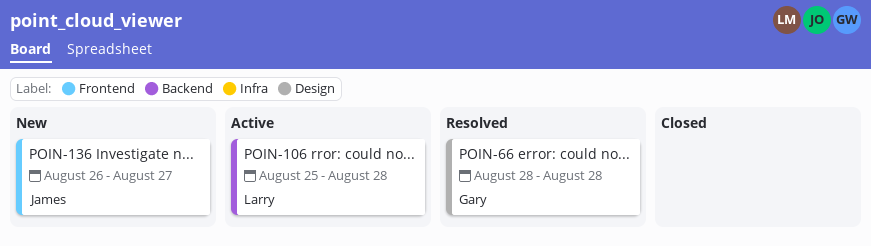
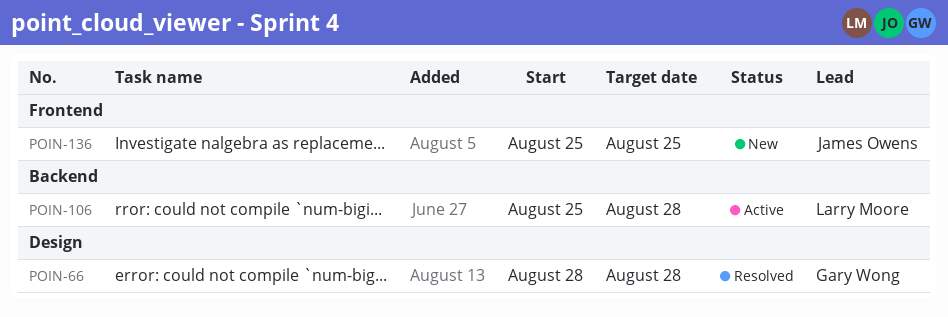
POIN-136, start: Aug 26 -> Aug 25
POIN-136, due: Aug 27 -> Aug 25

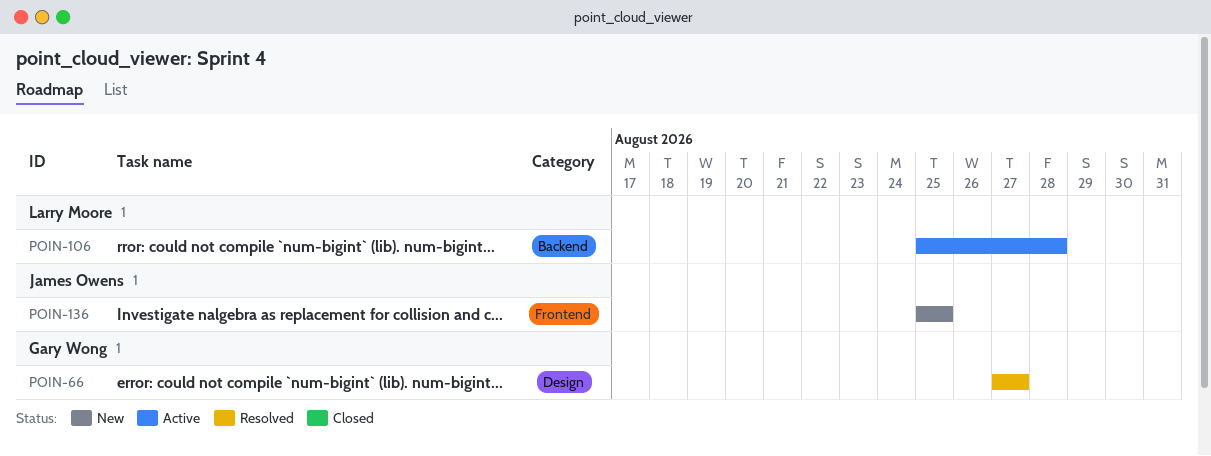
POIN-66, start: Aug 28 -> Aug 27
POIN-66, due: Aug 28 -> Aug 27

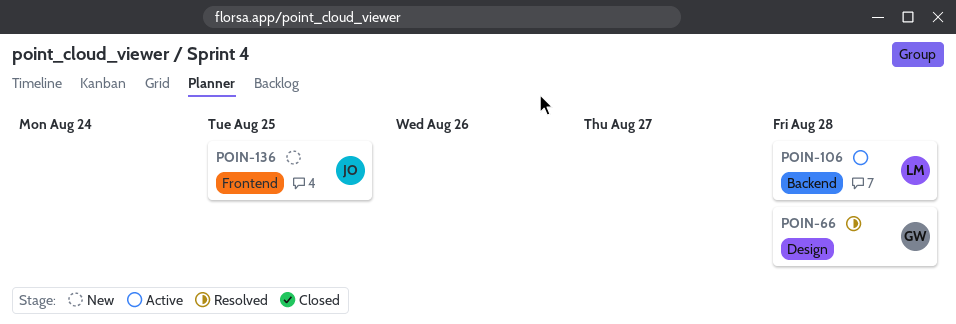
POIN-66, due: Aug 27 -> Aug 28

